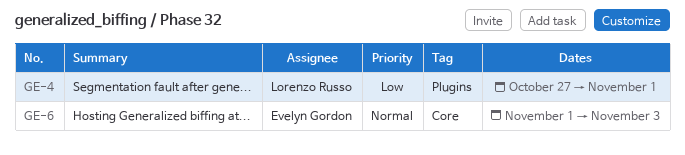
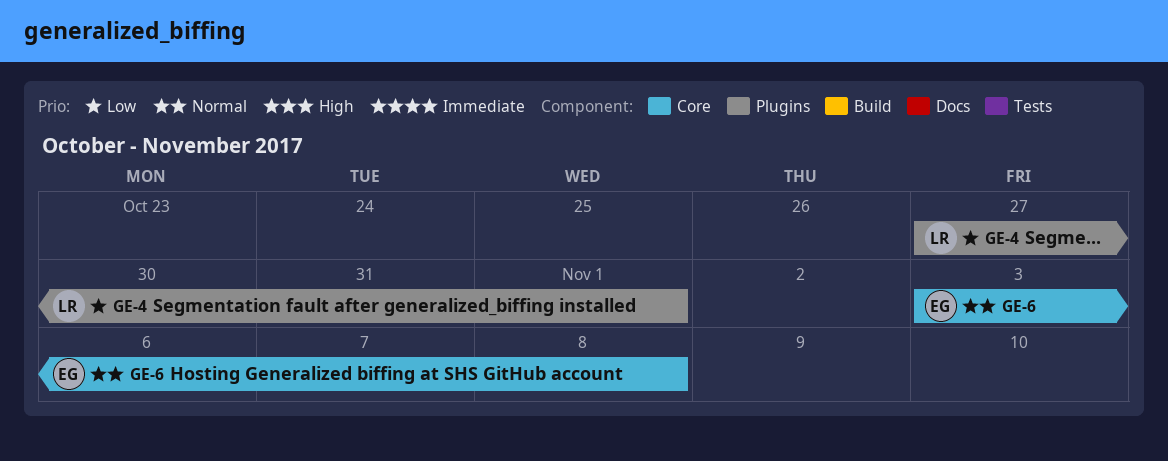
GE-6, start: Nov 1 -> Nov 3
GE-6, due: Nov 3 -> Nov 8

